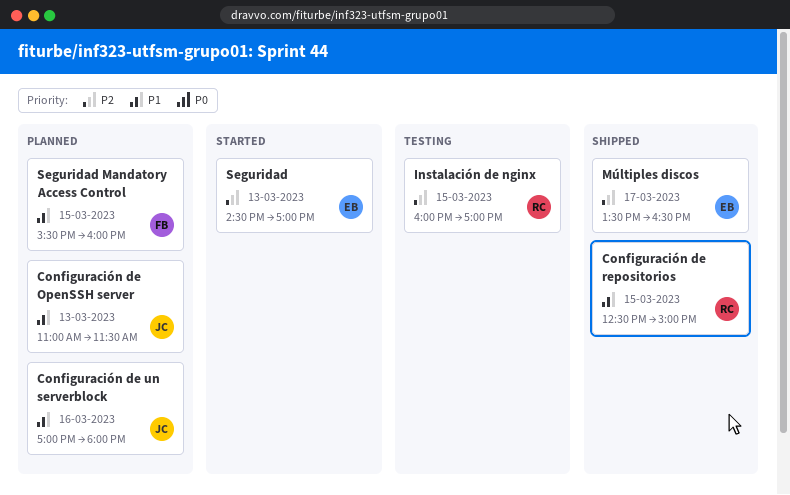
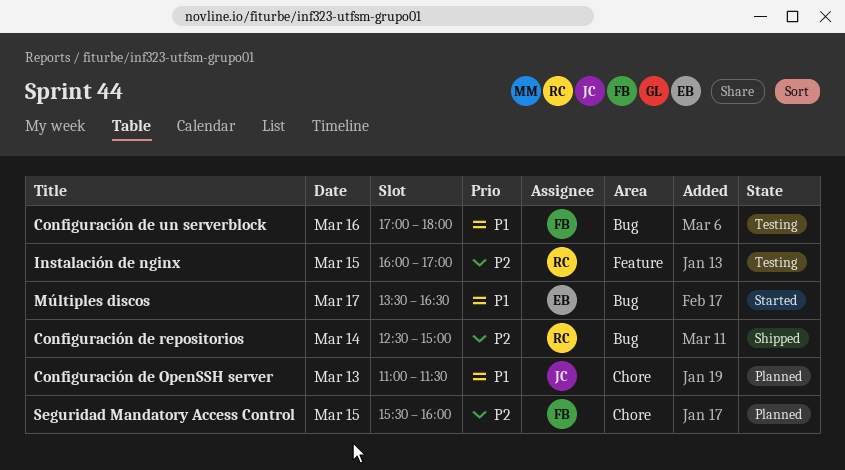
Configuración de repositorios, priority: P1 -> P2
Configuración de repositorios, day: Mar 15 -> Mar 14
Configuración de un serverblock, status: Planned -> Testing
Configuración de un serverblock, owner: JC -> FB
Múltiples discos, status: Shipped -> Started
Múltiples discos, priority: P2 -> P1
Seguridad: present -> none
Seguridad Mandatory Access Control, priority: P1 -> P2

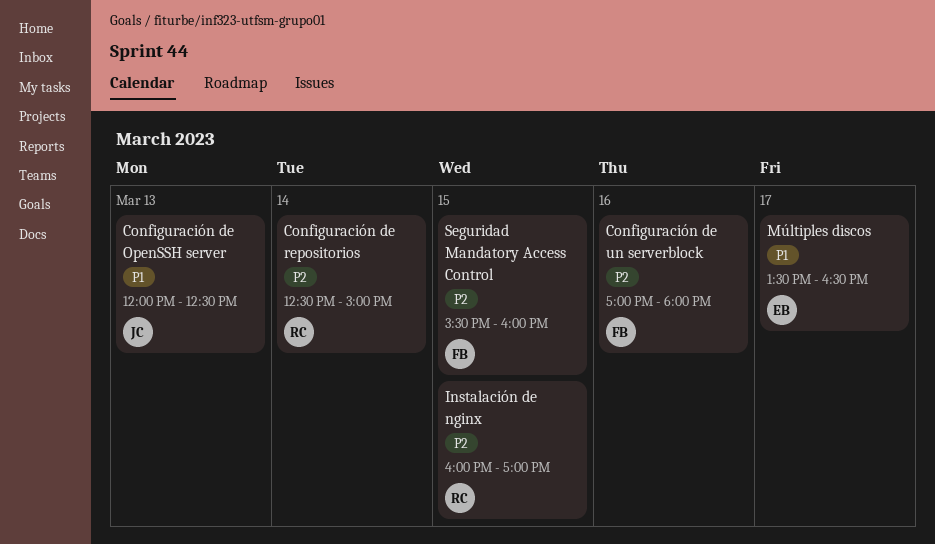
Configuración de OpenSSH server, begins: 11:00 -> 12:00
Configuración de OpenSSH server, ends: 11:30 -> 12:30
Configuración de un serverblock, priority: P1 -> P2

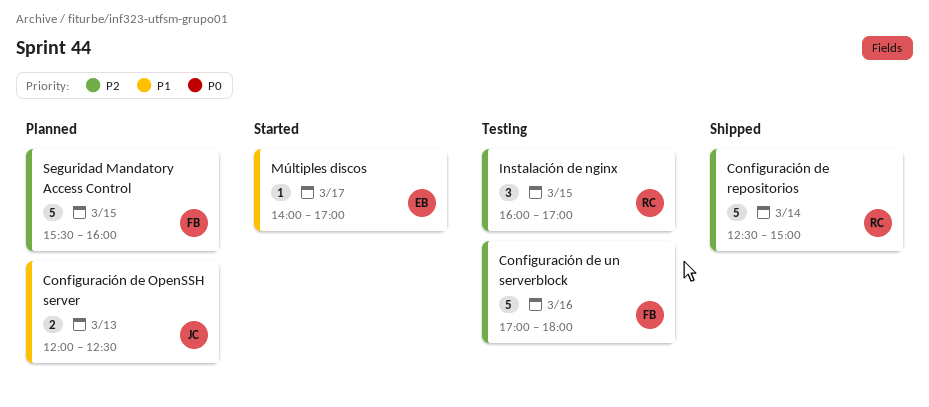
Múltiples discos, begins: 13:30 -> 14:00
Múltiples discos, ends: 16:30 -> 17:00

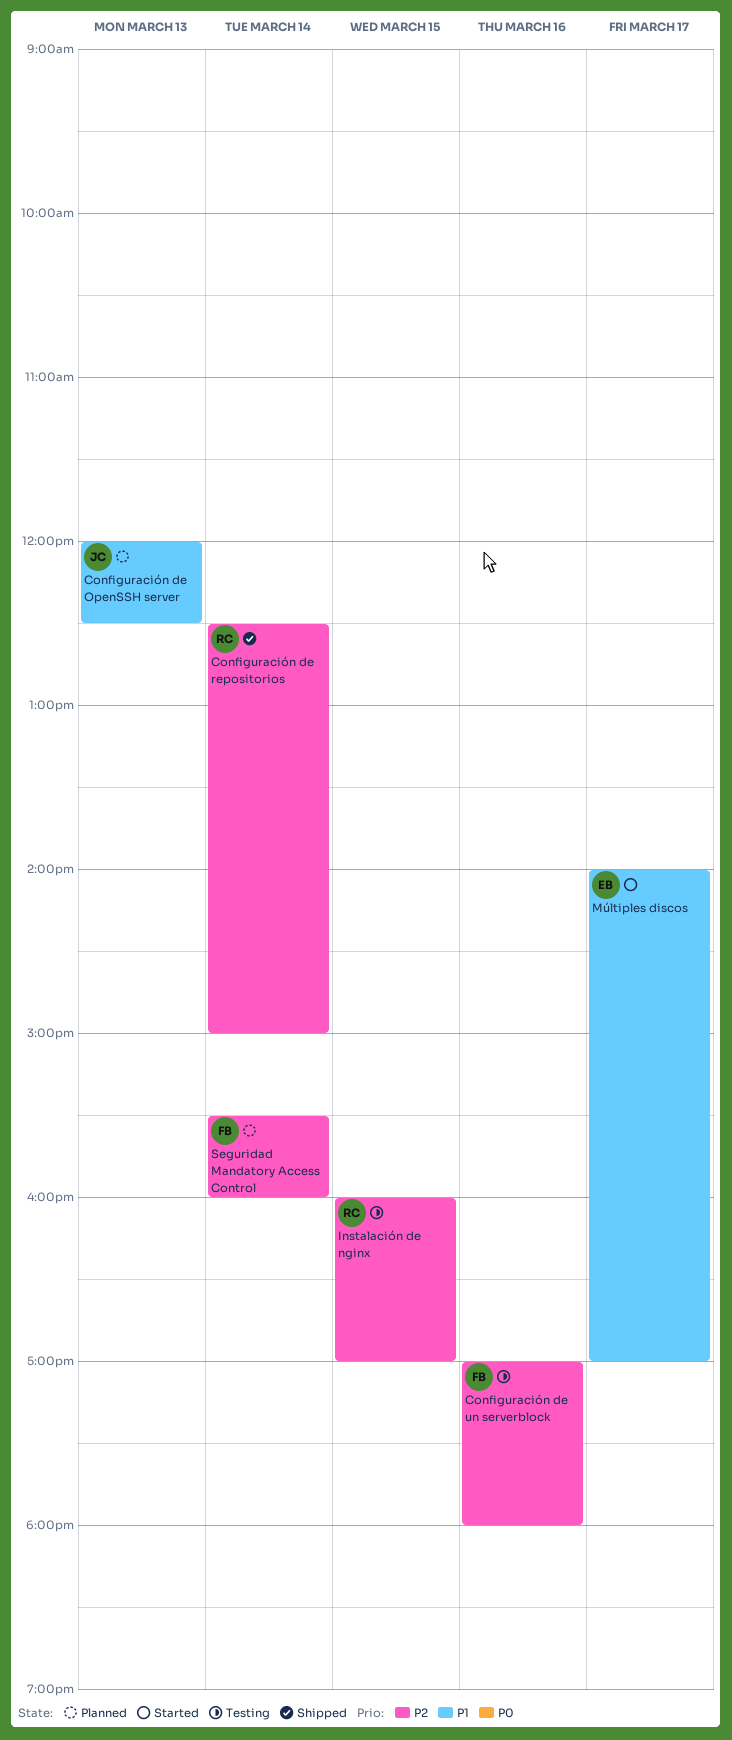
Seguridad Mandatory Access Control, day: Mar 15 -> Mar 14

